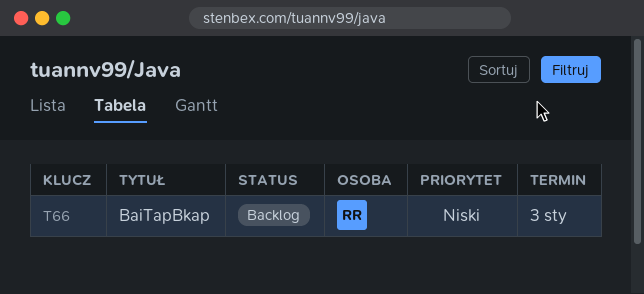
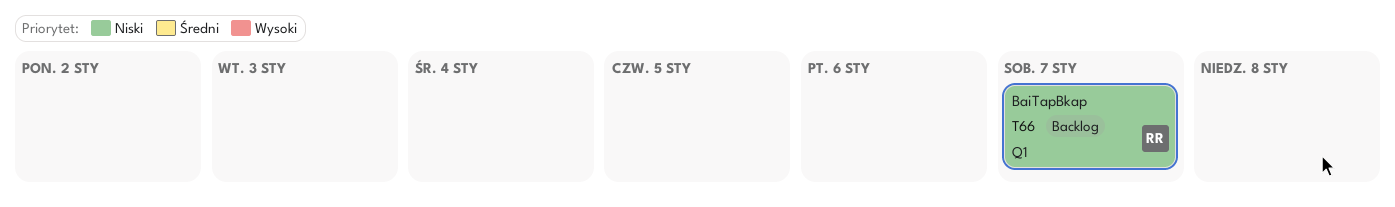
T66, due: Jan 3 -> Jan 7

